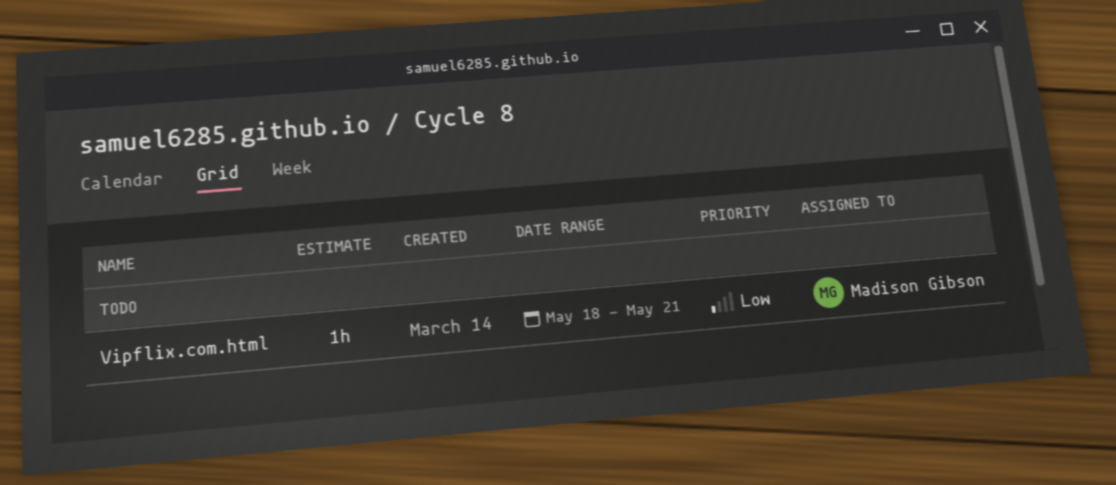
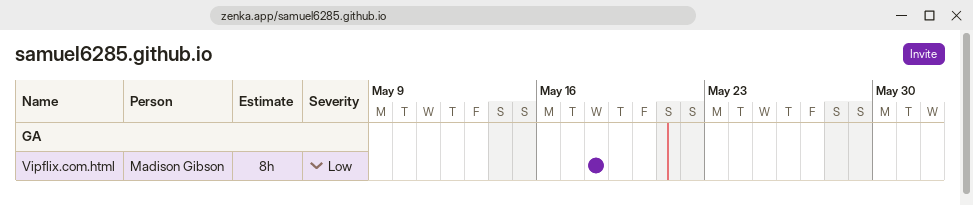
Vipflix.com.html, estimate: 1h -> 8h
Vipflix.com.html, due: May 21 -> May 18

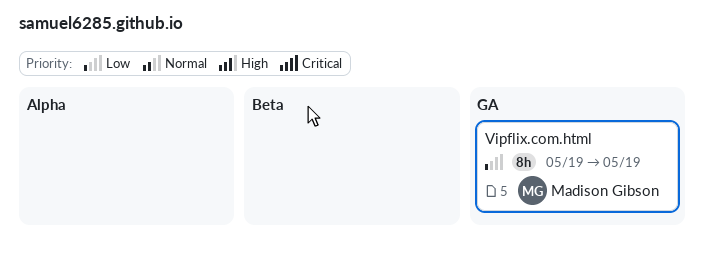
Vipflix.com.html, start: May 18 -> May 19
Vipflix.com.html, due: May 18 -> May 19

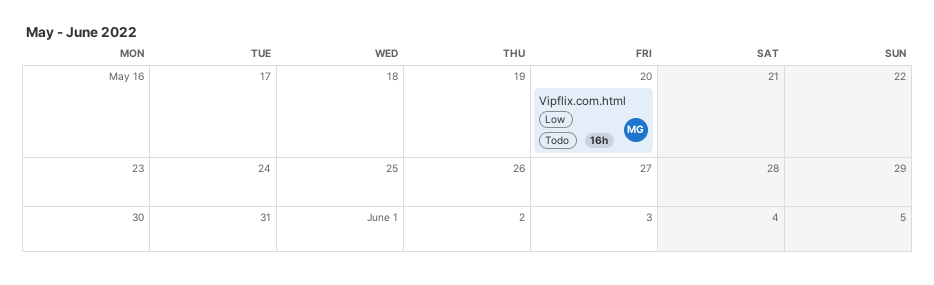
Vipflix.com.html, estimate: 8h -> 16h
Vipflix.com.html, due: May 19 -> May 20

